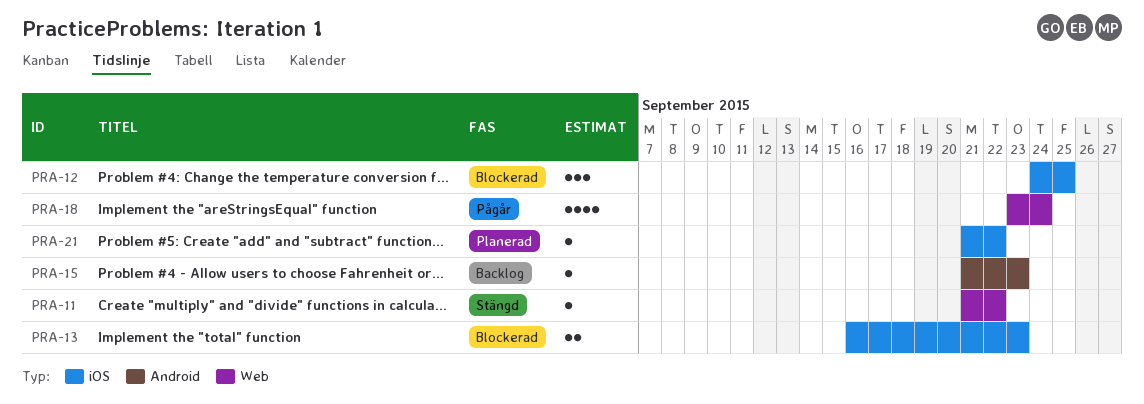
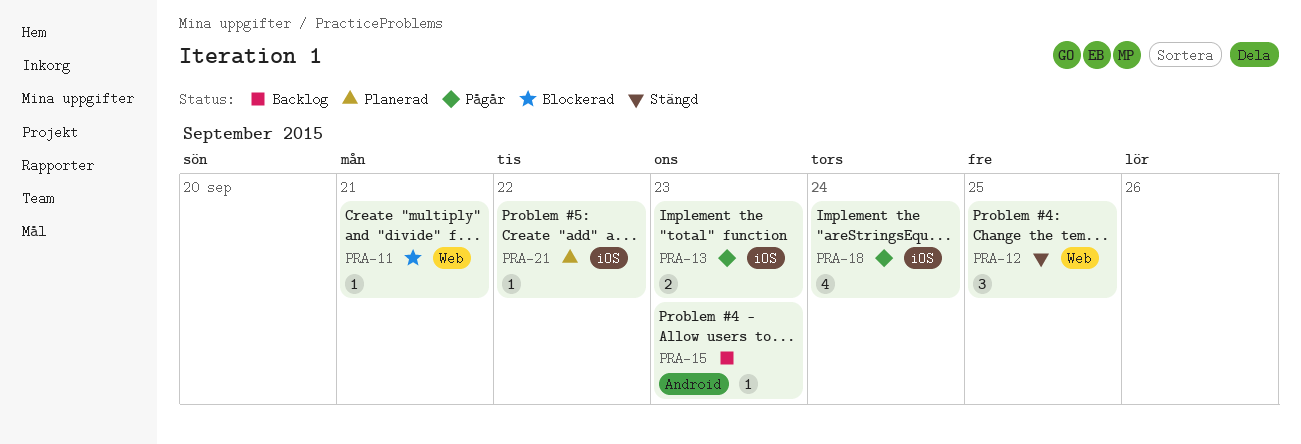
PRA-11, status: Stängd -> Blockerad
PRA-11, due: Sep 22 -> Sep 21
PRA-12, status: Blockerad -> Stängd
PRA-12, label: iOS -> Web
PRA-13, status: Blockerad -> Pågår
PRA-18, label: Web -> iOS

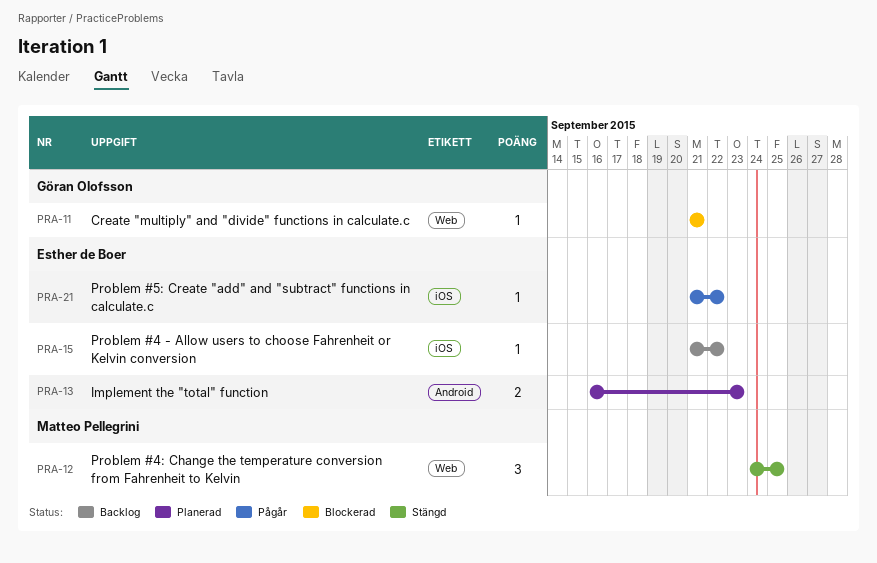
PRA-13, status: Pågår -> Planerad
PRA-13, label: iOS -> Android
PRA-15, label: Android -> iOS
PRA-15, due: Sep 23 -> Sep 22
PRA-18: present -> none
PRA-21, status: Planerad -> Pågår

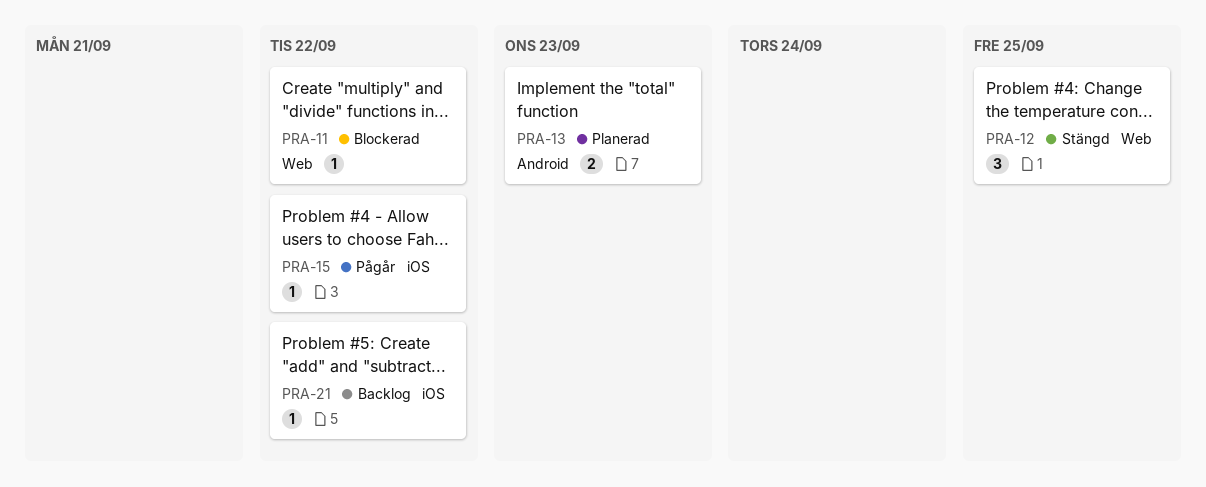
PRA-11, due: Sep 21 -> Sep 22
PRA-15, status: Backlog -> Pågår
PRA-21, status: Pågår -> Backlog

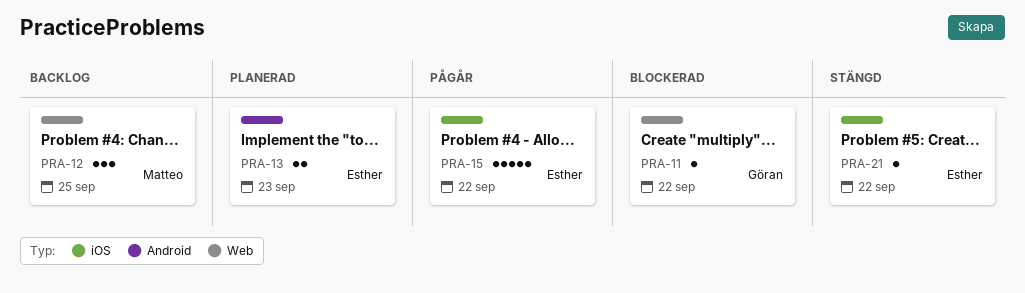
PRA-12, status: Stängd -> Backlog
PRA-15, estimate: 1 -> 5
PRA-21, status: Backlog -> Stängd

